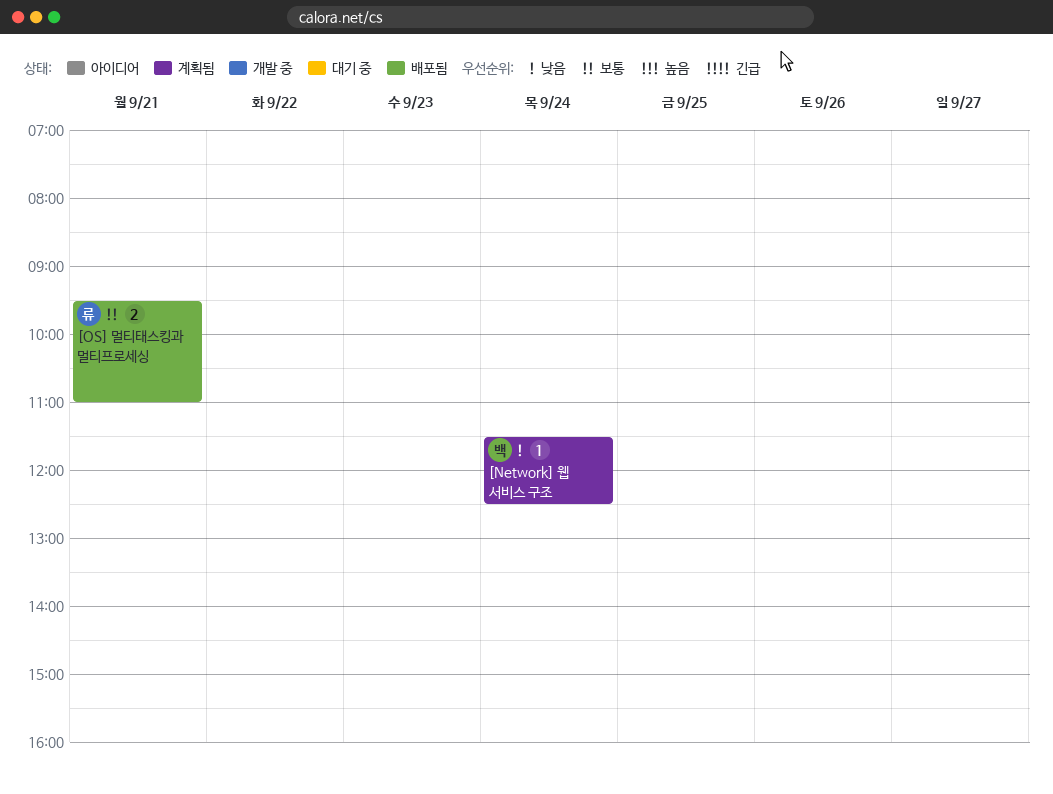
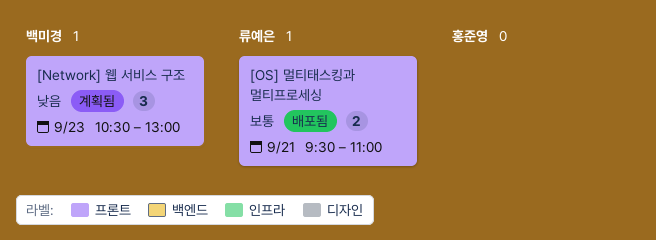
[Network] 웹 서비스 구조, estimate: 1 -> 3
[Network] 웹 서비스 구조, day: Sep 24 -> Sep 23
[Network] 웹 서비스 구조, begins: 11:30 -> 10:30
[Network] 웹 서비스 구조, ends: 12:30 -> 13:00

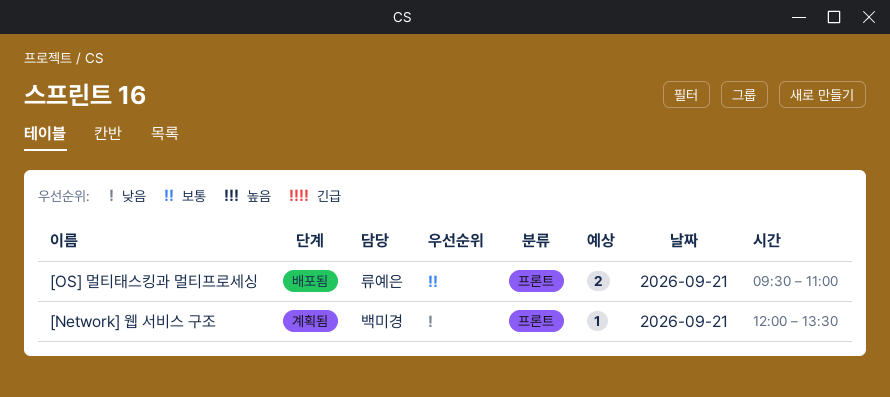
[Network] 웹 서비스 구조, estimate: 3 -> 1
[Network] 웹 서비스 구조, day: Sep 23 -> Sep 21
[Network] 웹 서비스 구조, begins: 10:30 -> 12:00
[Network] 웹 서비스 구조, ends: 13:00 -> 13:30

